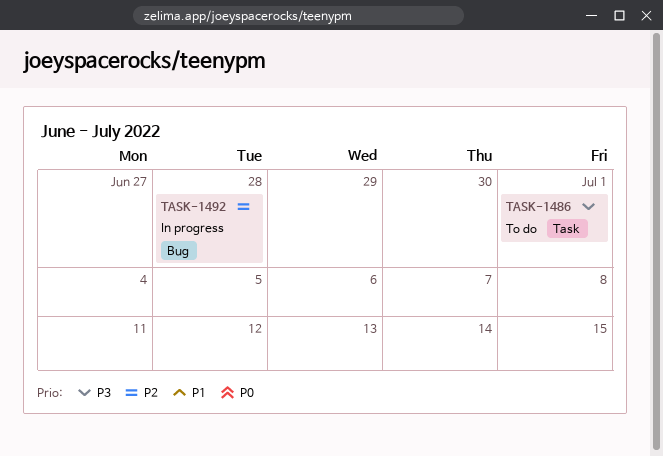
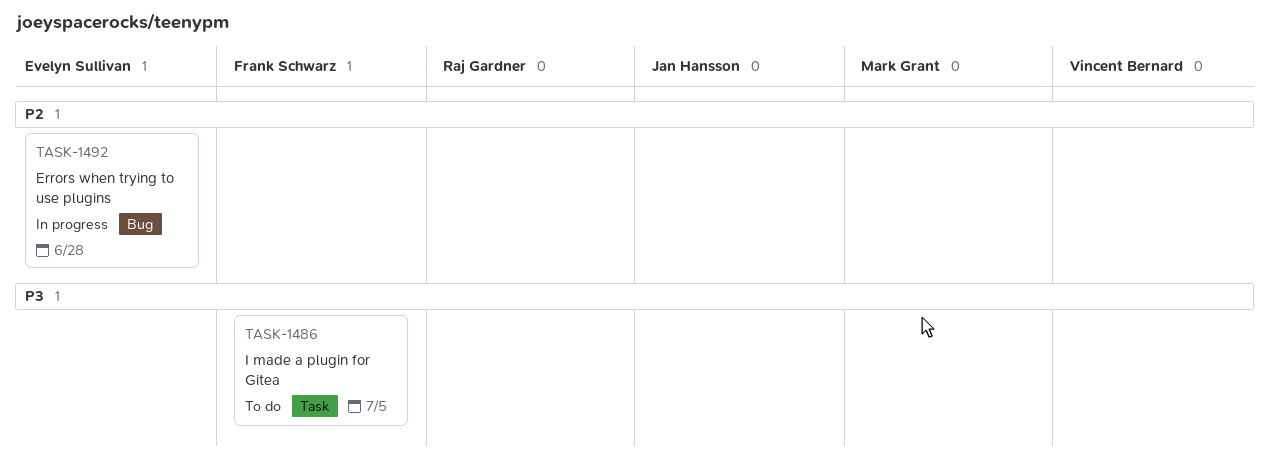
TASK-1486, due: Jul 1 -> Jul 5

